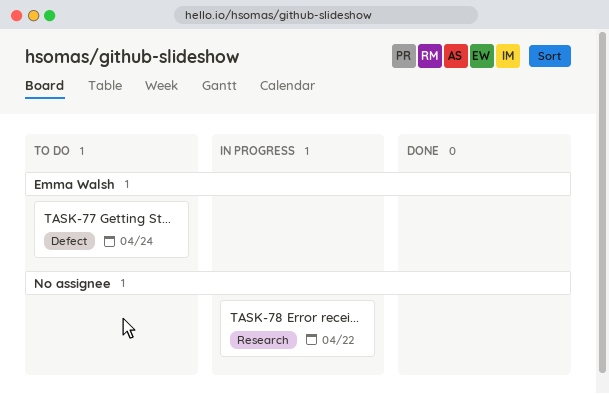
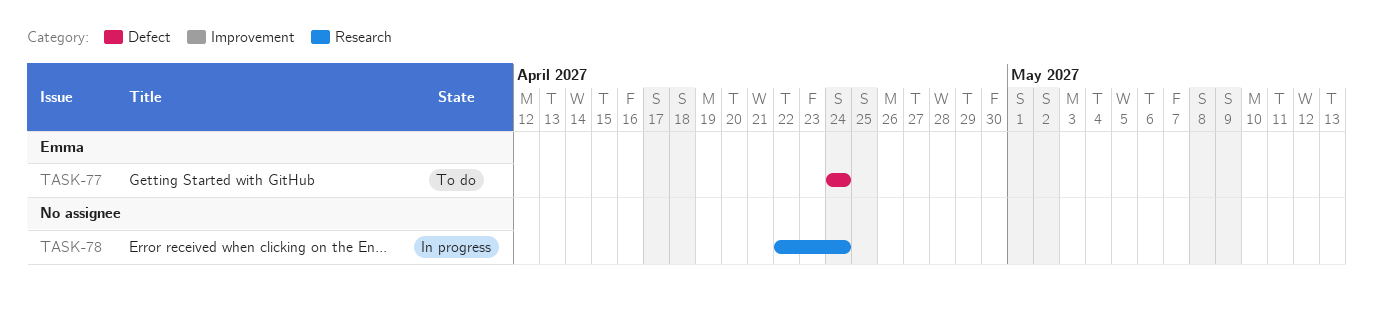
TASK-78, due: Apr 22 -> Apr 24

